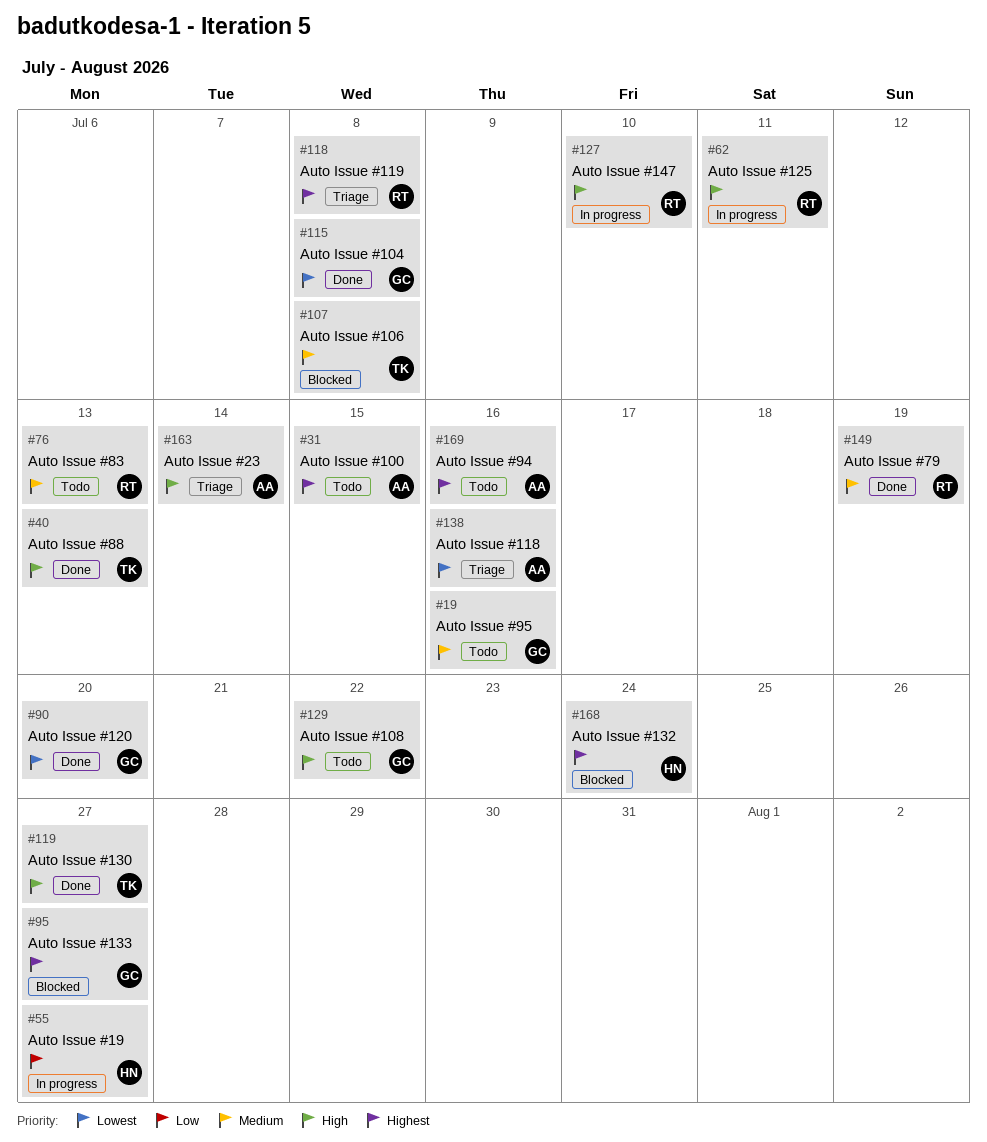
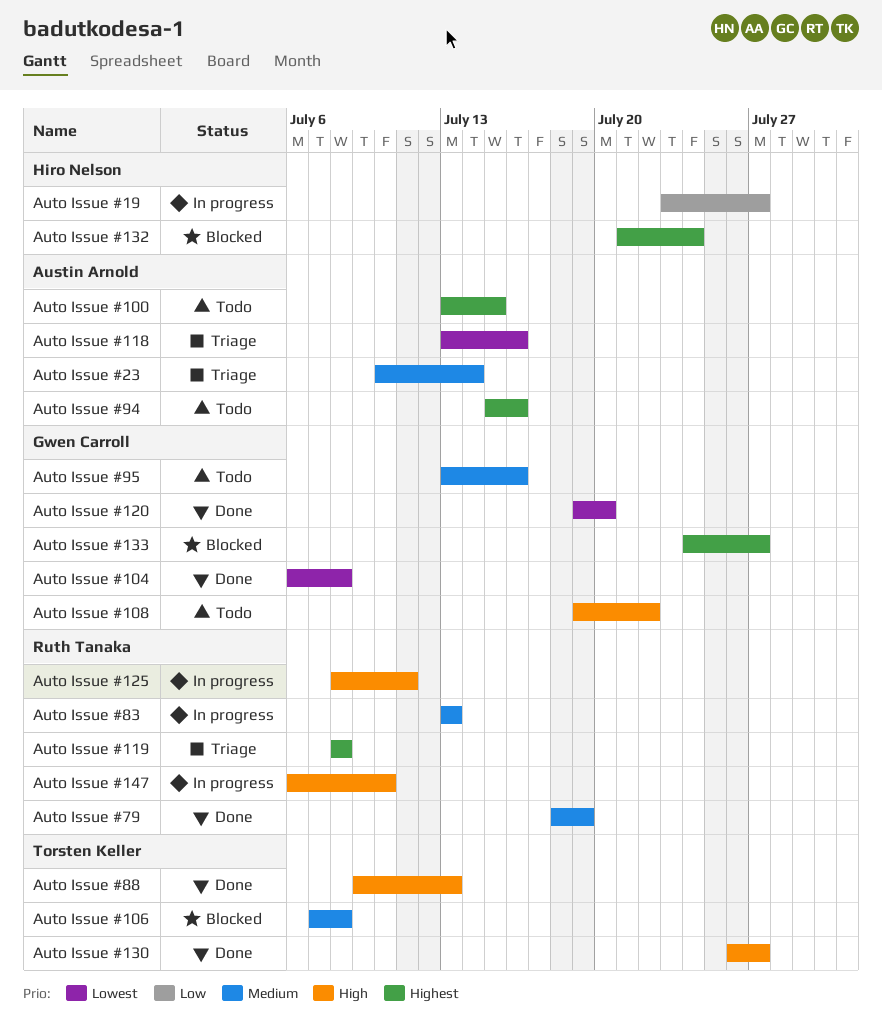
Auto Issue #23, priority: High -> Medium
Auto Issue #83, status: Todo -> In progress

